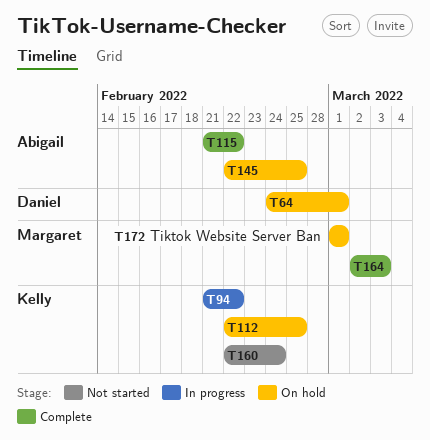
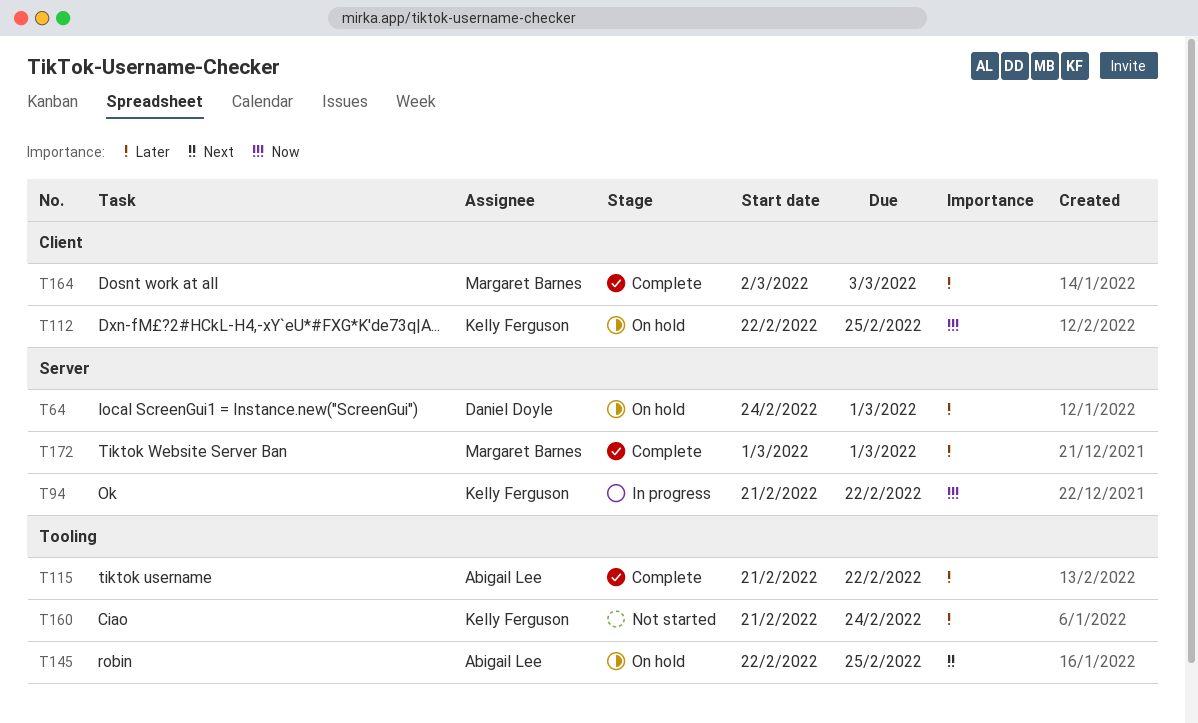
T160, start: Feb 22 -> Feb 21
T172, status: On hold -> Complete

